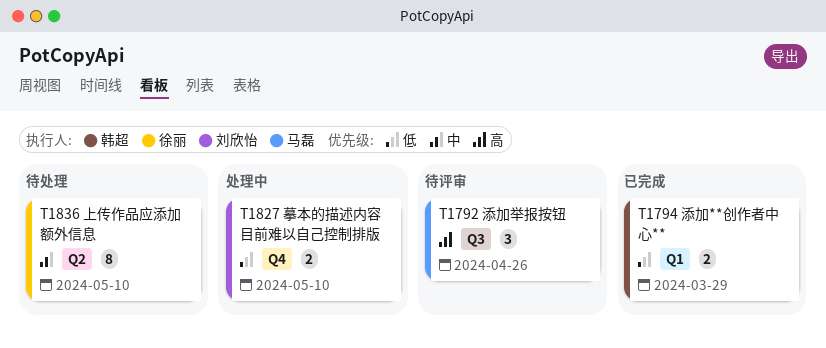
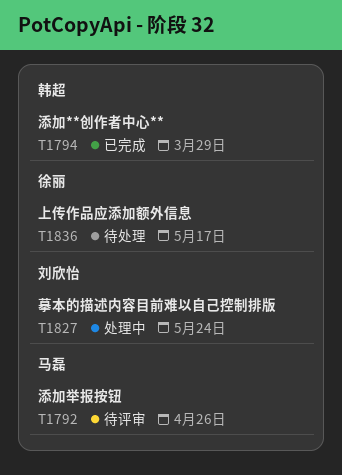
T1827, due: May 10 -> May 24
T1836, due: May 10 -> May 17

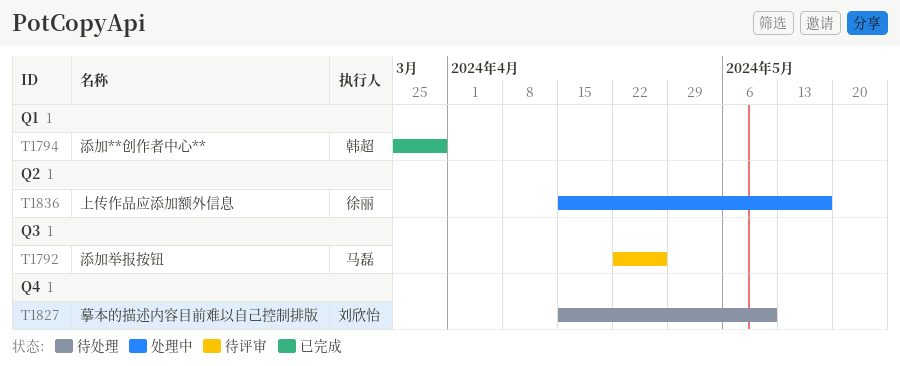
T1827, status: 处理中 -> 待处理
T1827, due: May 24 -> May 10
T1836, status: 待处理 -> 处理中

